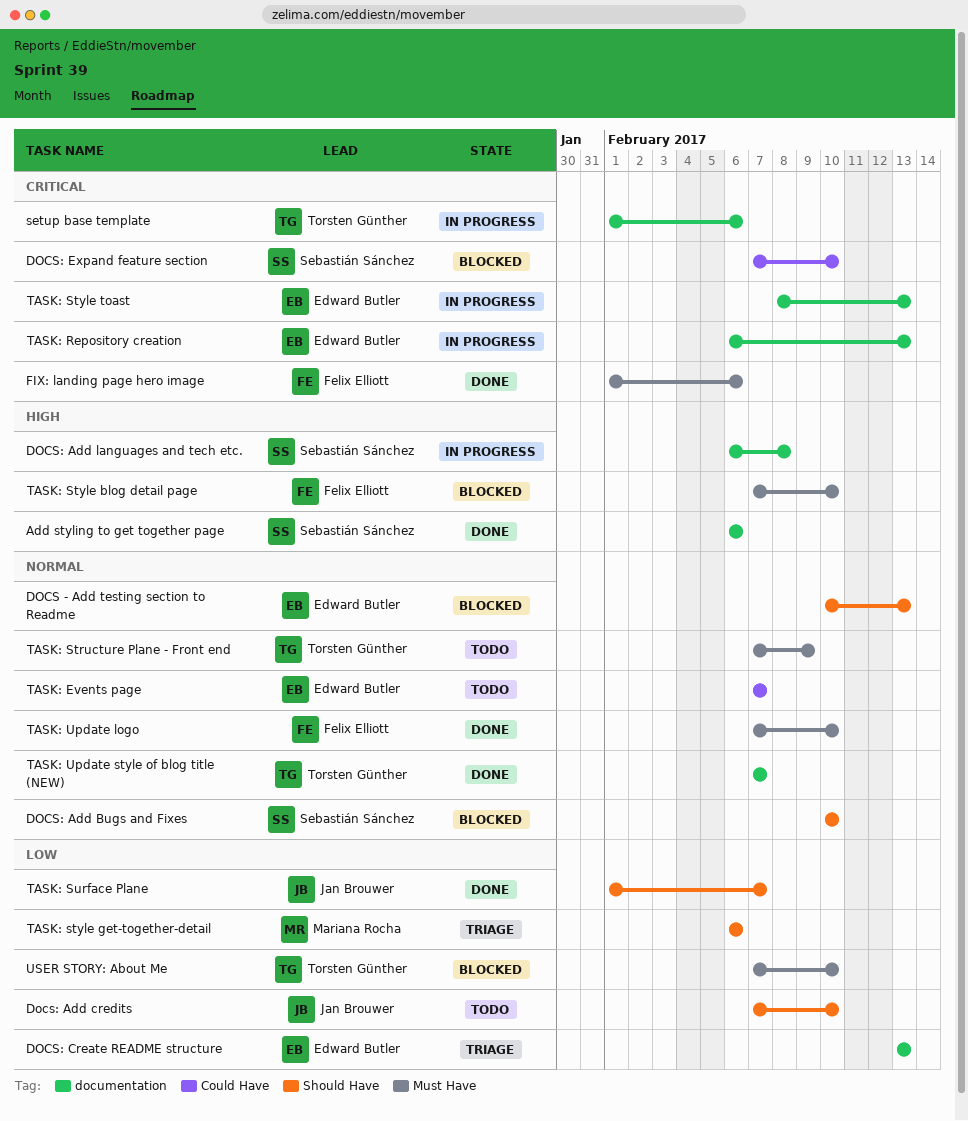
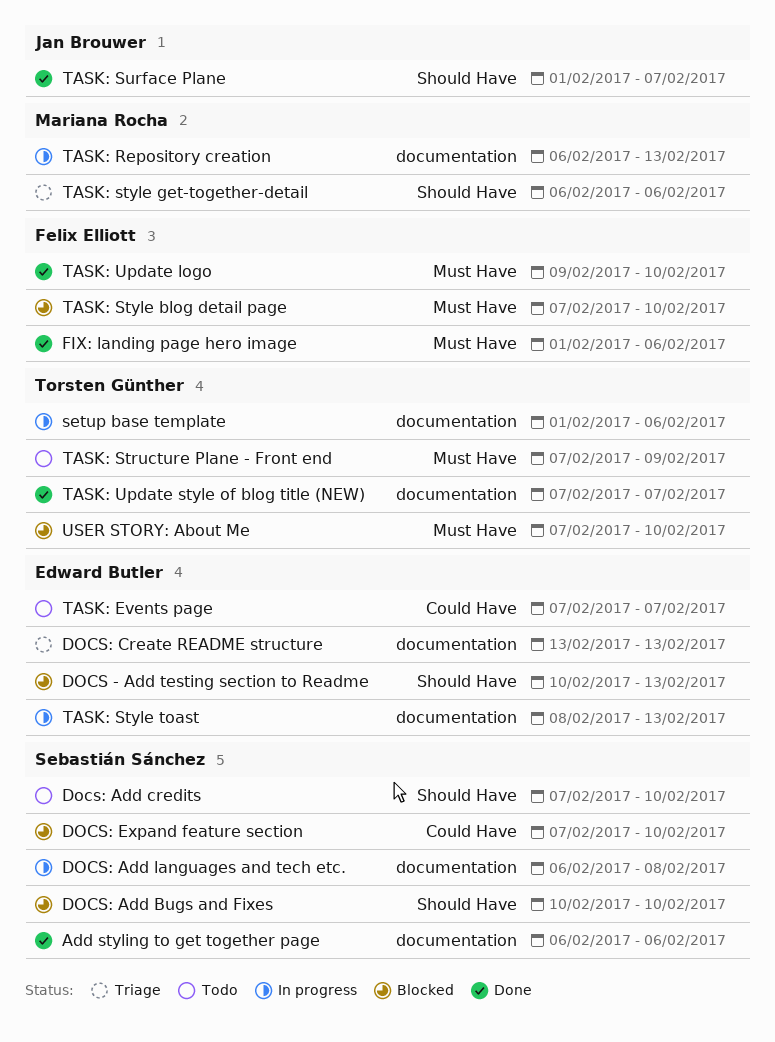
Docs: Add credits, owner: Jan Brouwer -> Sebastián Sánchez
TASK: Repository creation, owner: Edward Butler -> Mariana Rocha
TASK: Update logo, start: Feb 7 -> Feb 9

